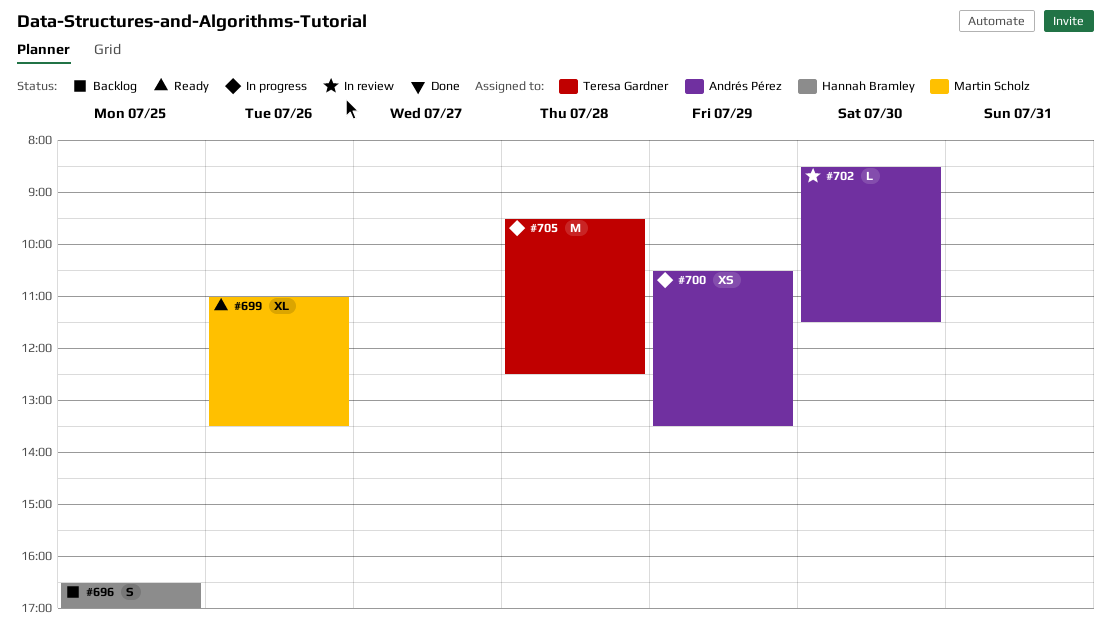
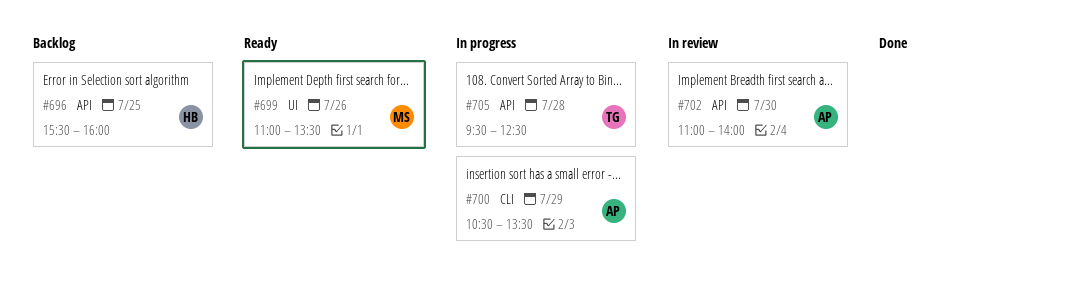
#696, begins: 16:30 -> 15:30
#696, ends: 17:00 -> 16:00
#702, begins: 08:30 -> 11:00
#702, ends: 11:30 -> 14:00

